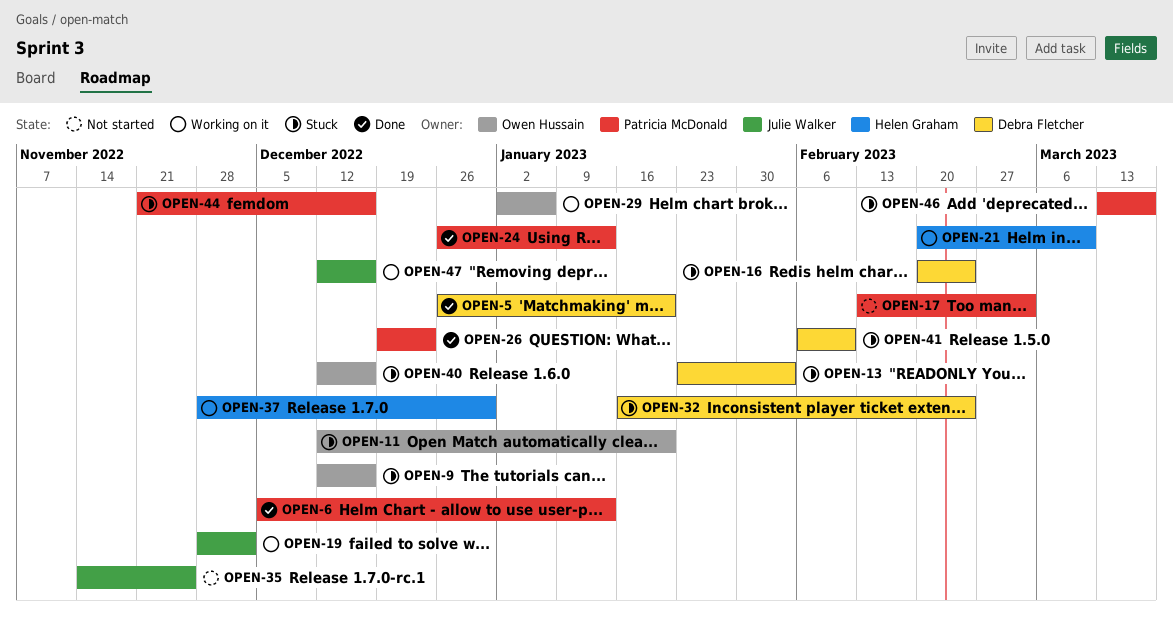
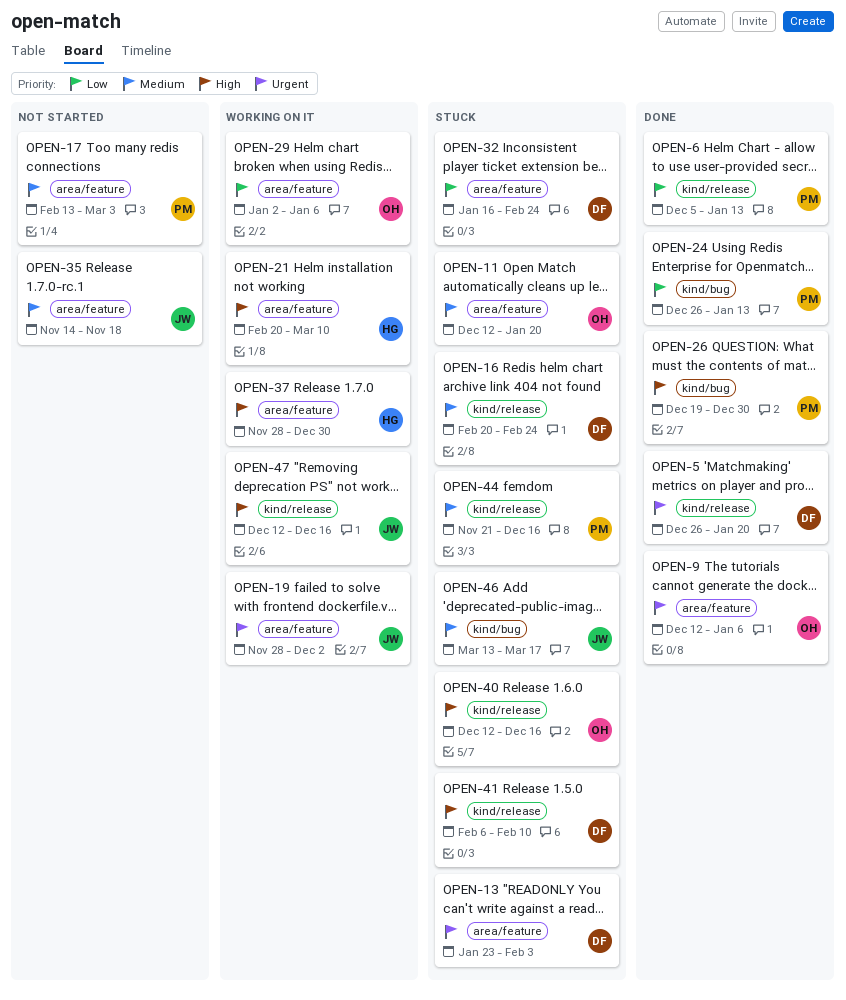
OPEN-9, status: Stuck -> Done
OPEN-9, due: Dec 16 -> Jan 6
OPEN-26, due: Dec 23 -> Dec 30
OPEN-35, due: Nov 25 -> Nov 18
OPEN-46, owner: Patricia McDonald -> Julie Walker

